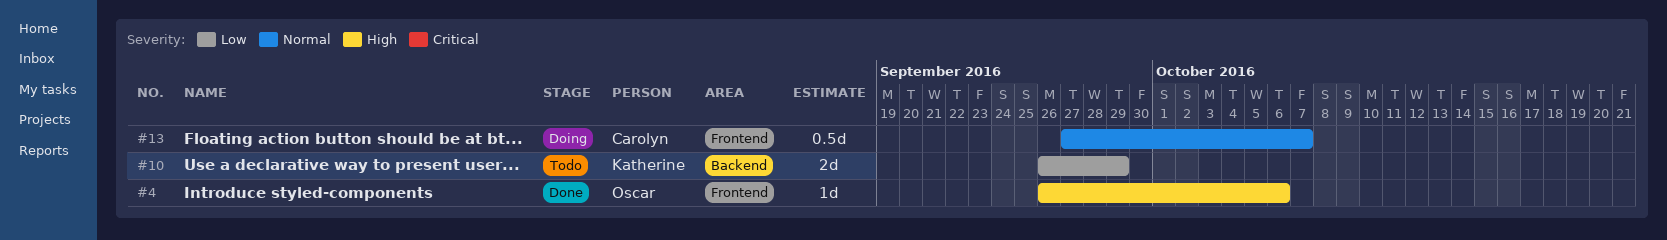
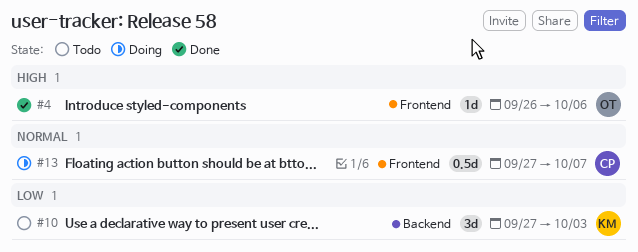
#10, estimate: 2d -> 3d
#10, start: Sep 26 -> Sep 27
#10, due: Sep 29 -> Oct 3

